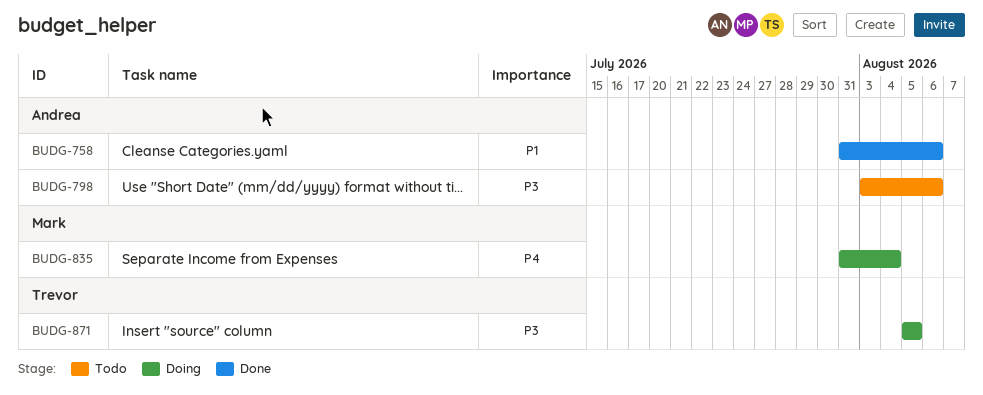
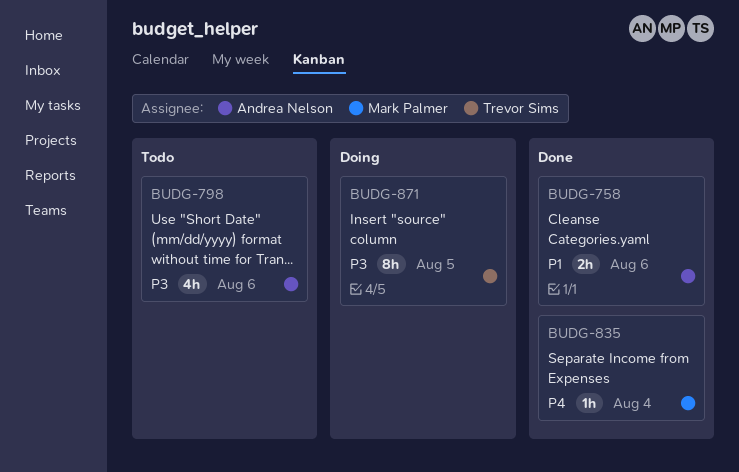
BUDG-835, status: Doing -> Done

